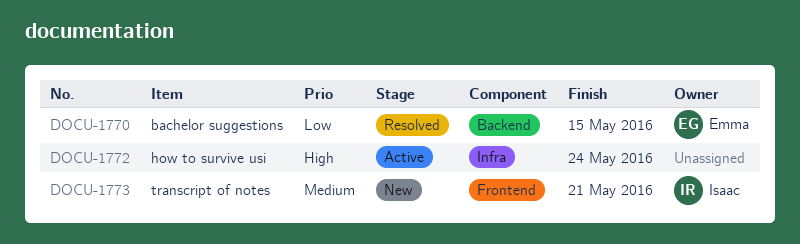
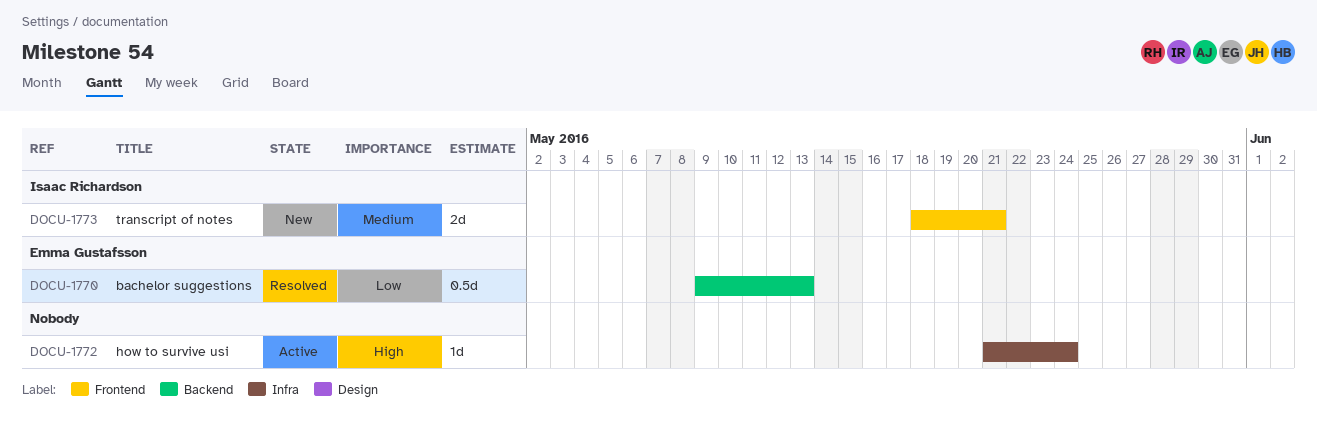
DOCU-1770, due: May 15 -> May 13

